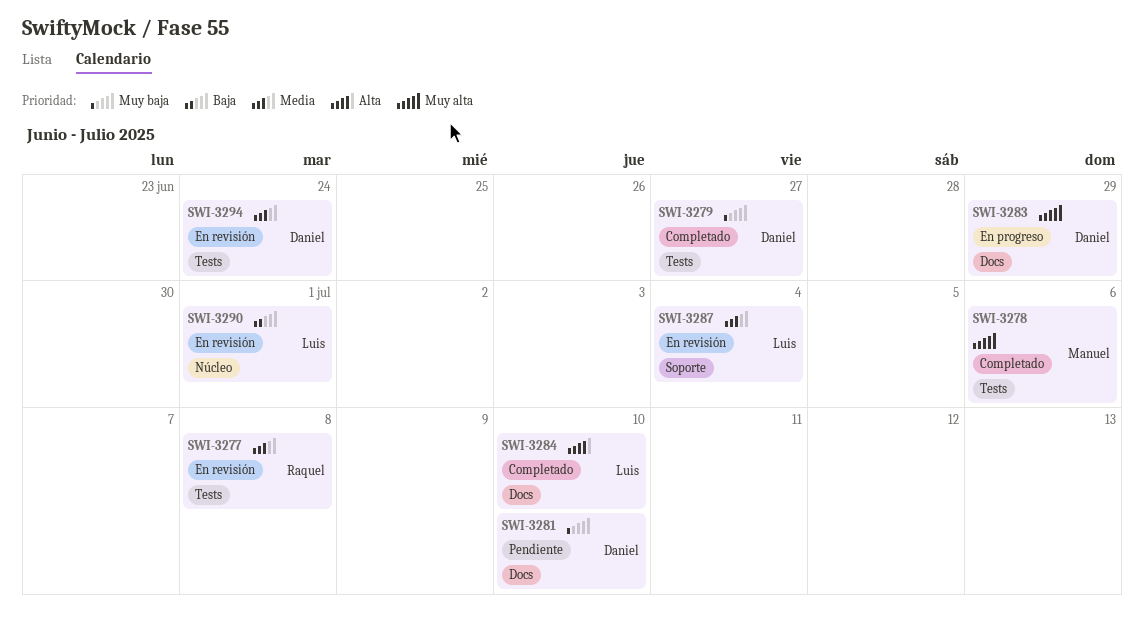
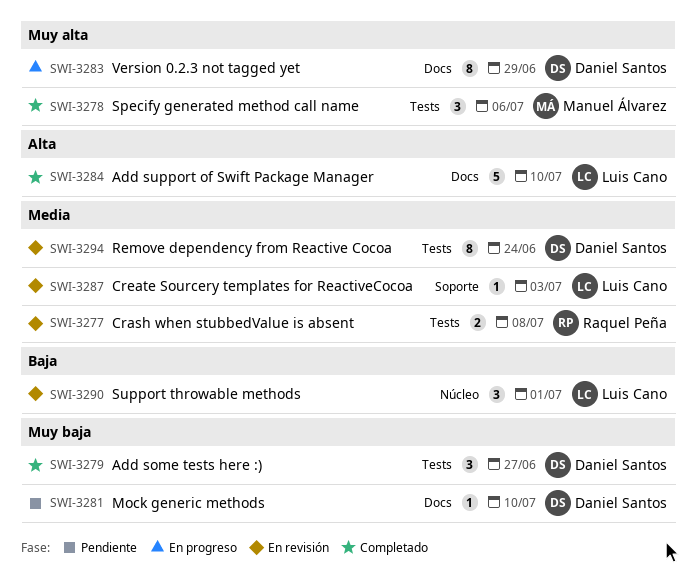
SWI-3287, due: Jul 4 -> Jul 3

